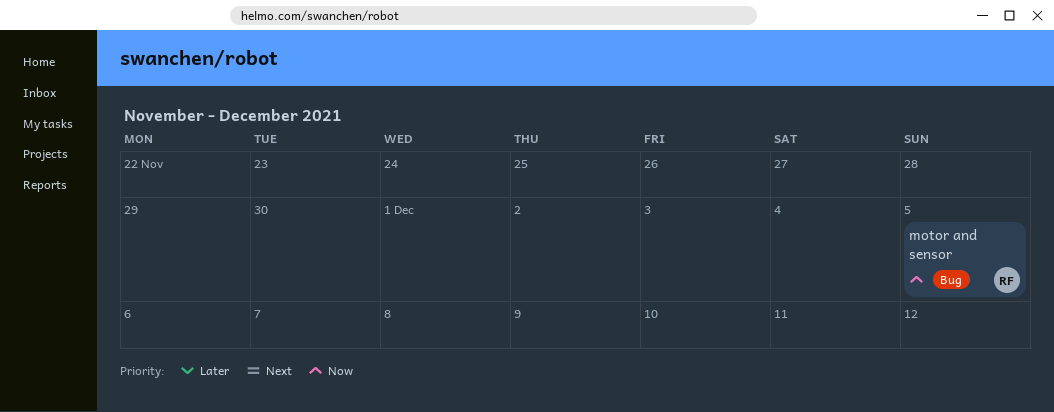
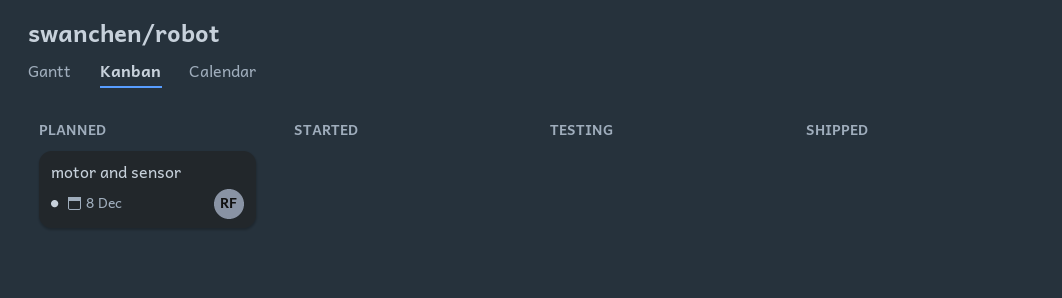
motor and sensor, due: Dec 5 -> Dec 8

